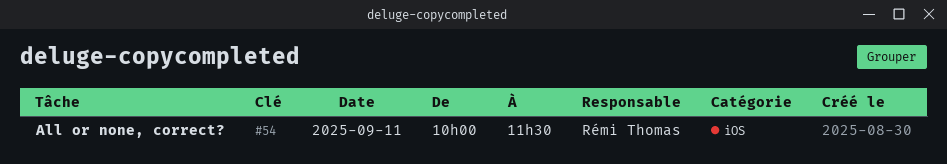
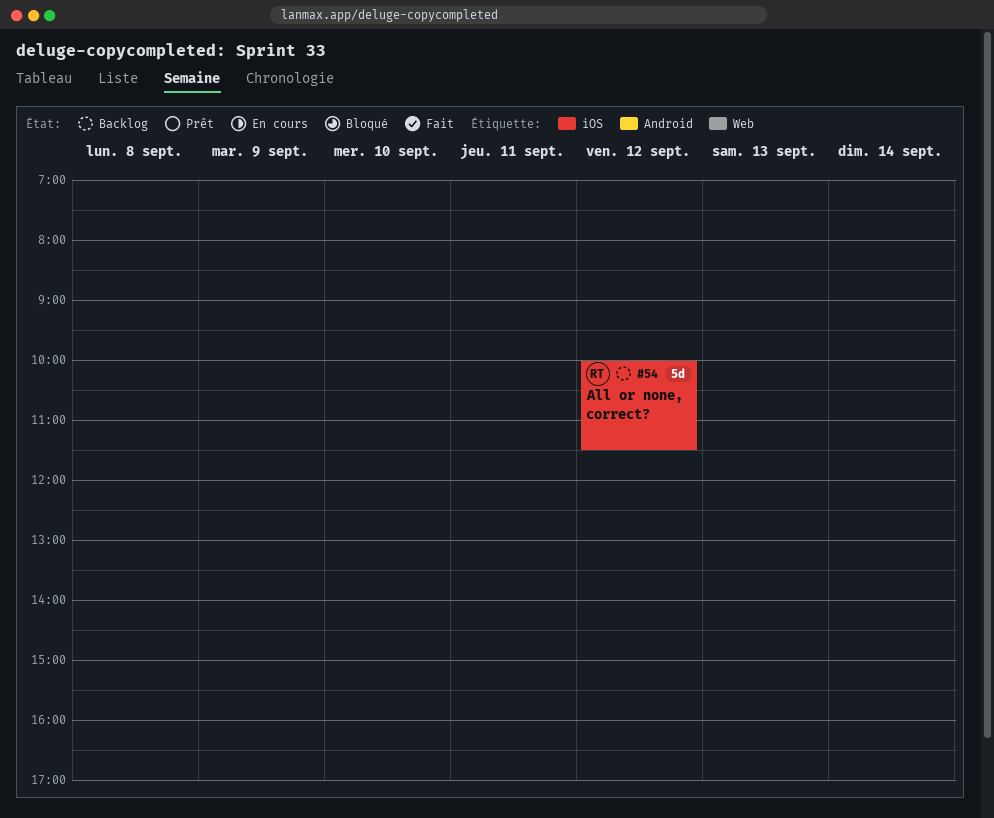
#54, day: Sep 11 -> Sep 12

